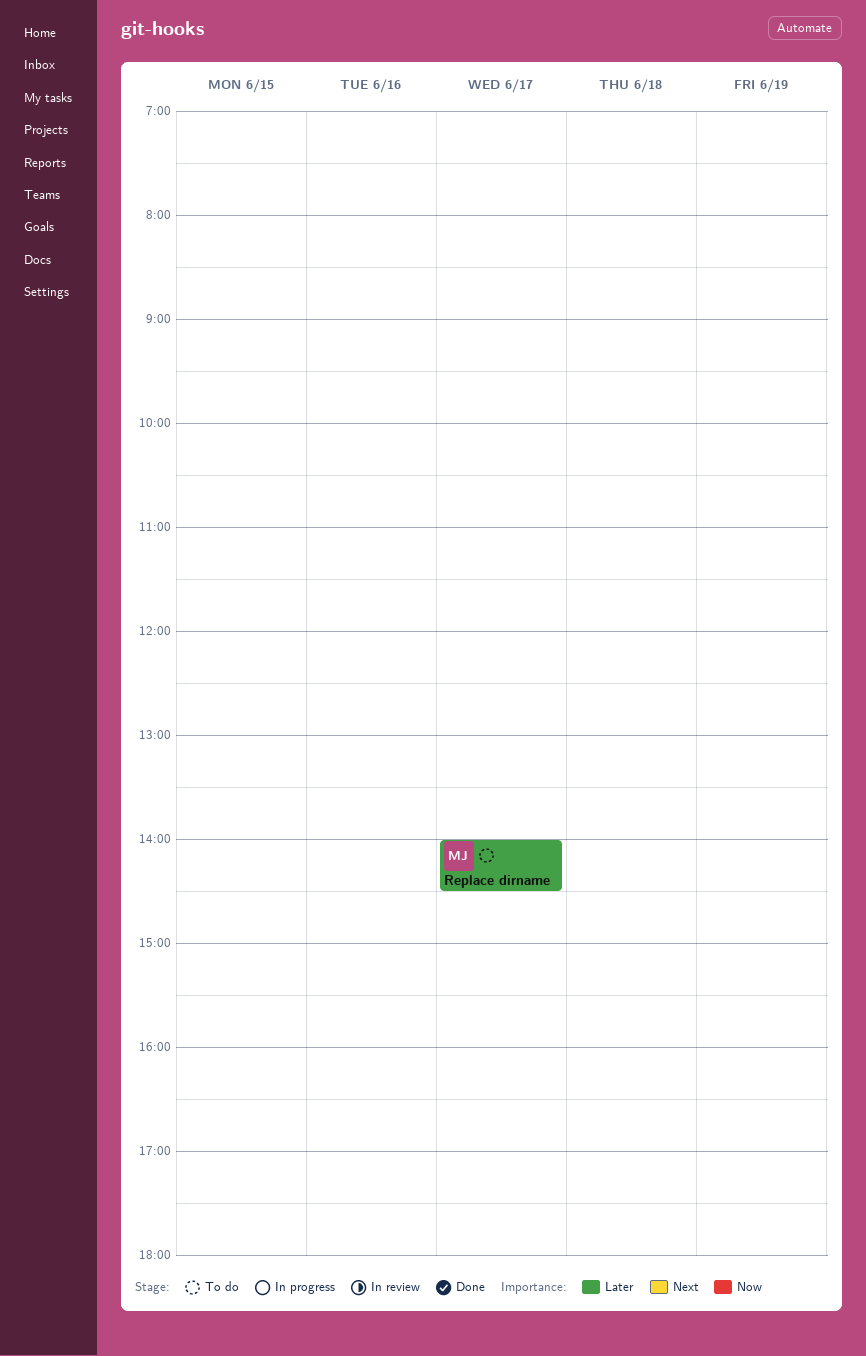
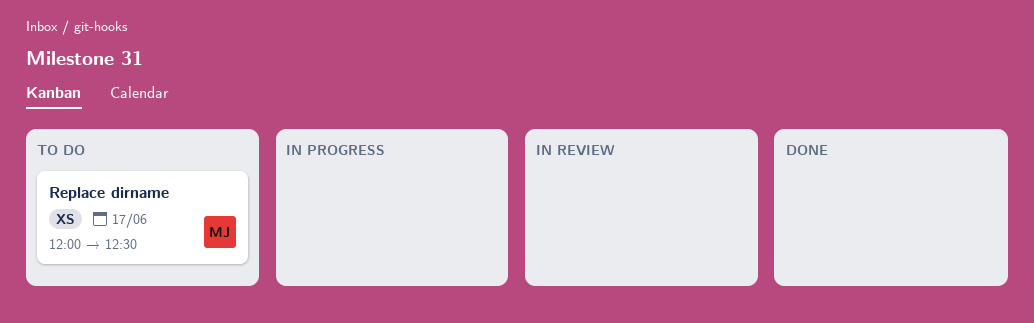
Replace dirname, begins: 14:00 -> 12:00
Replace dirname, ends: 14:30 -> 12:30

